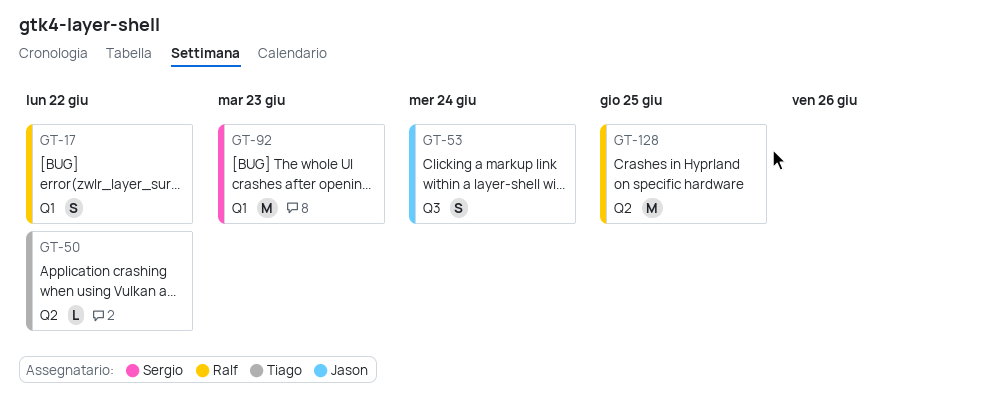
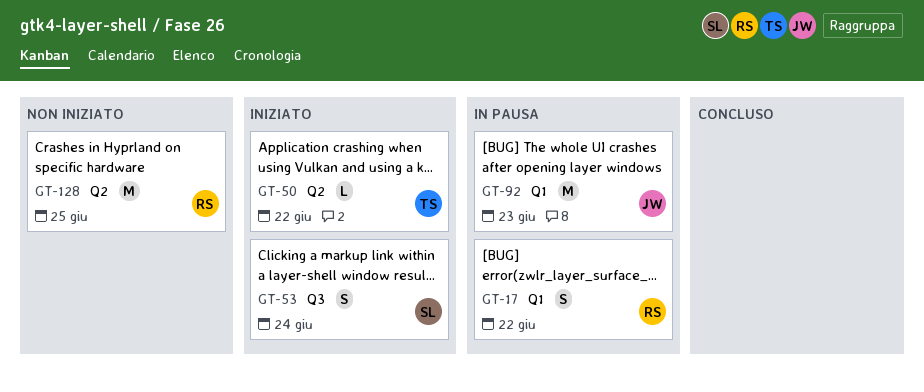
GT-53, owner: Jason -> Sergio
GT-92, owner: Sergio -> Jason

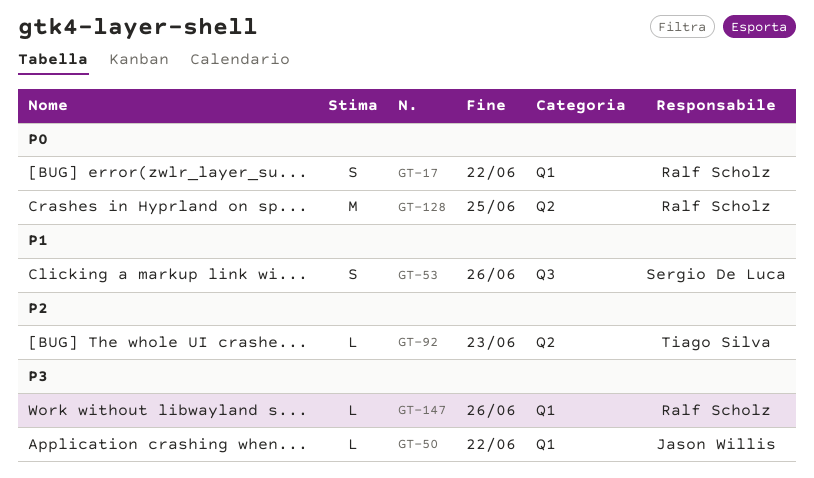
GT-50, owner: Tiago Silva -> Jason Willis
GT-50, label: Q2 -> Q1
GT-53, due: Jun 24 -> Jun 26
GT-92, owner: Jason Willis -> Tiago Silva
GT-92, label: Q1 -> Q2
GT-92, estimate: M -> L
GT-147: none -> present

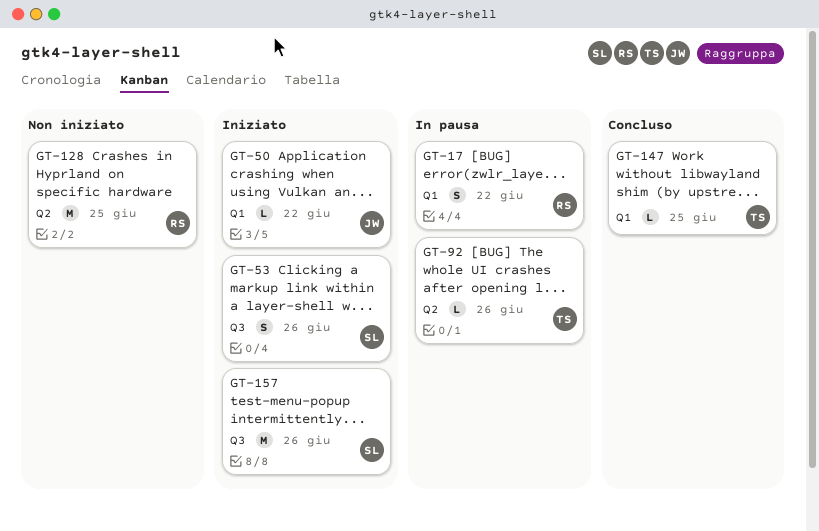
GT-92, due: Jun 23 -> Jun 26
GT-147, owner: Ralf Scholz -> Tiago Silva
GT-147, due: Jun 26 -> Jun 25
GT-157: none -> present

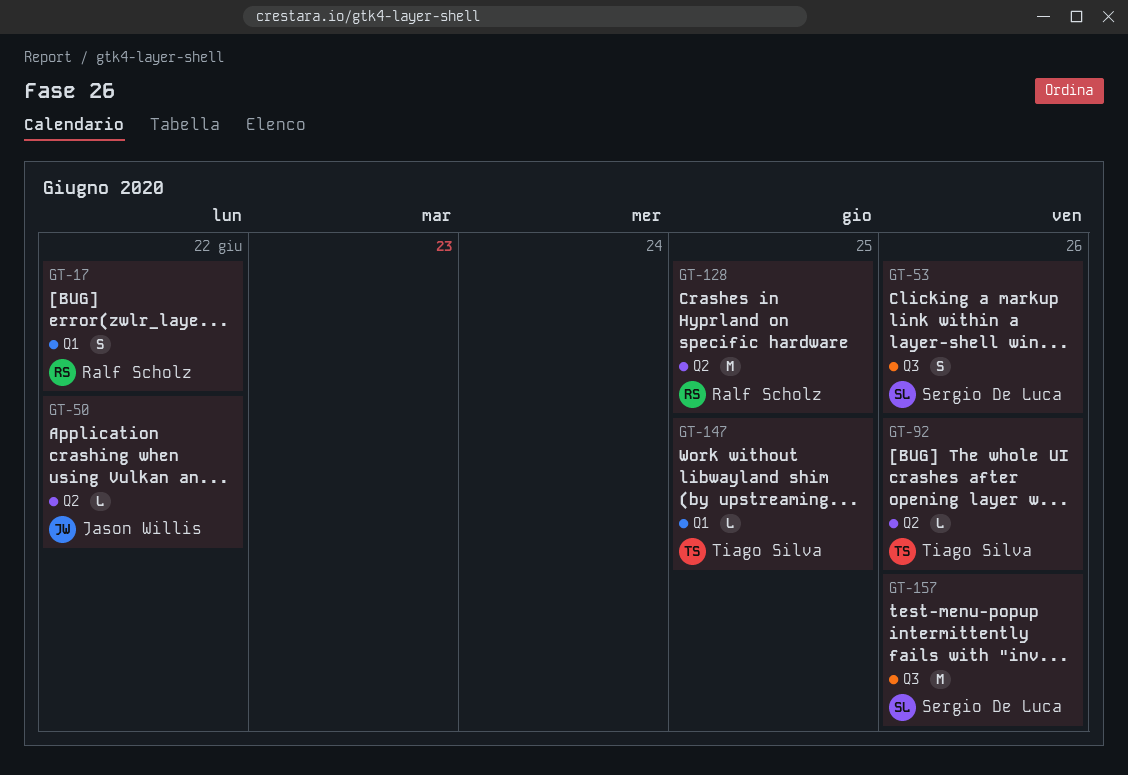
GT-50, label: Q1 -> Q2

